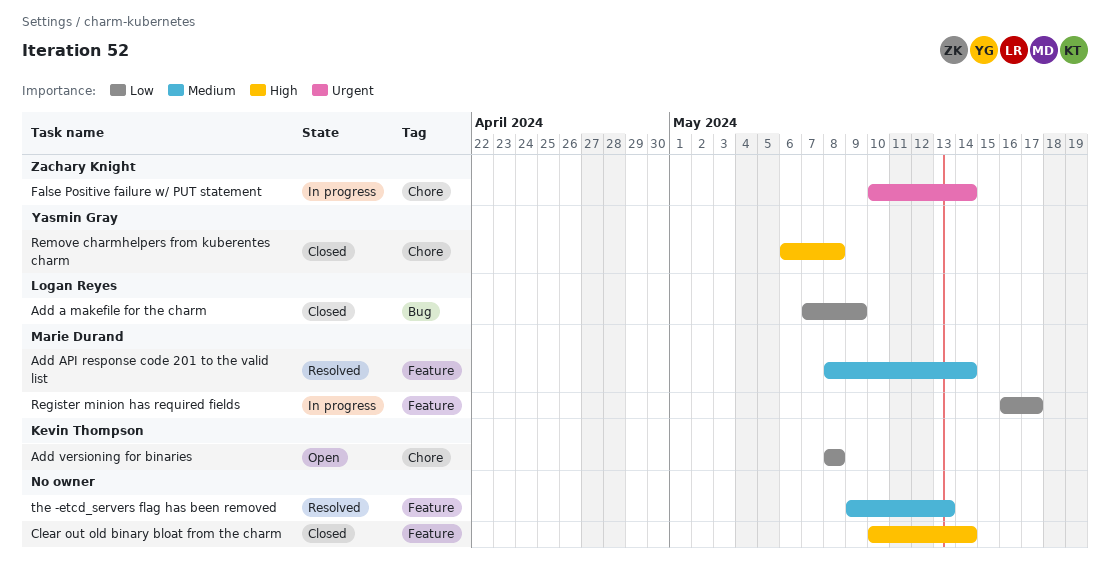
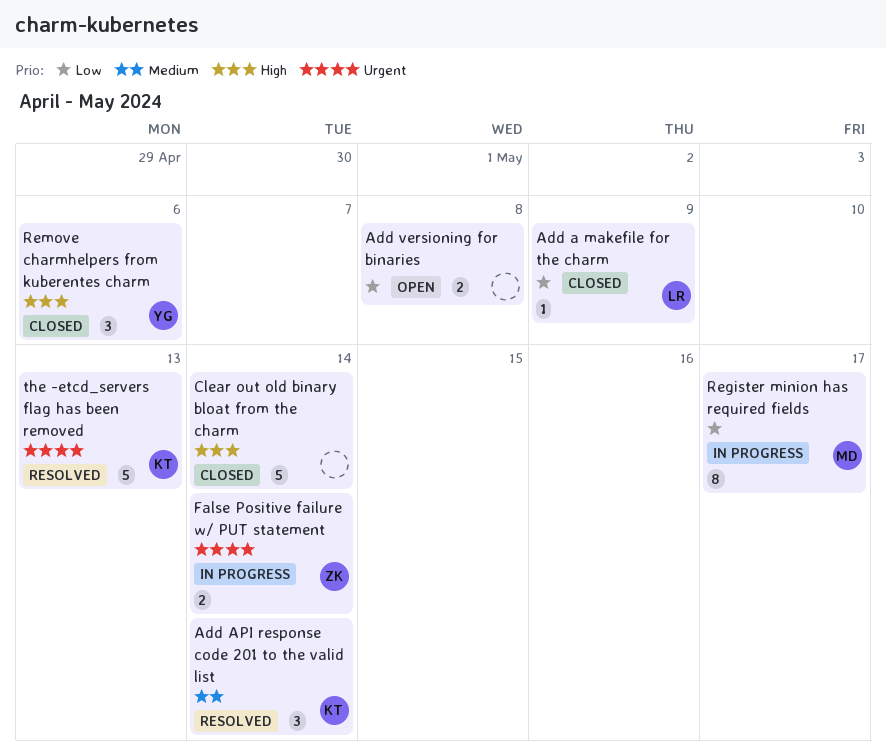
Add API response code 201 to the valid list, owner: Marie Durand -> Kevin Thompson
Add versioning for binaries, owner: Kevin Thompson -> none
Remove charmhelpers from kuberentes charm, due: May 8 -> May 6
the -etcd_servers flag has been removed, owner: none -> Kevin Thompson
the -etcd_servers flag has been removed, priority: Medium -> Urgent

